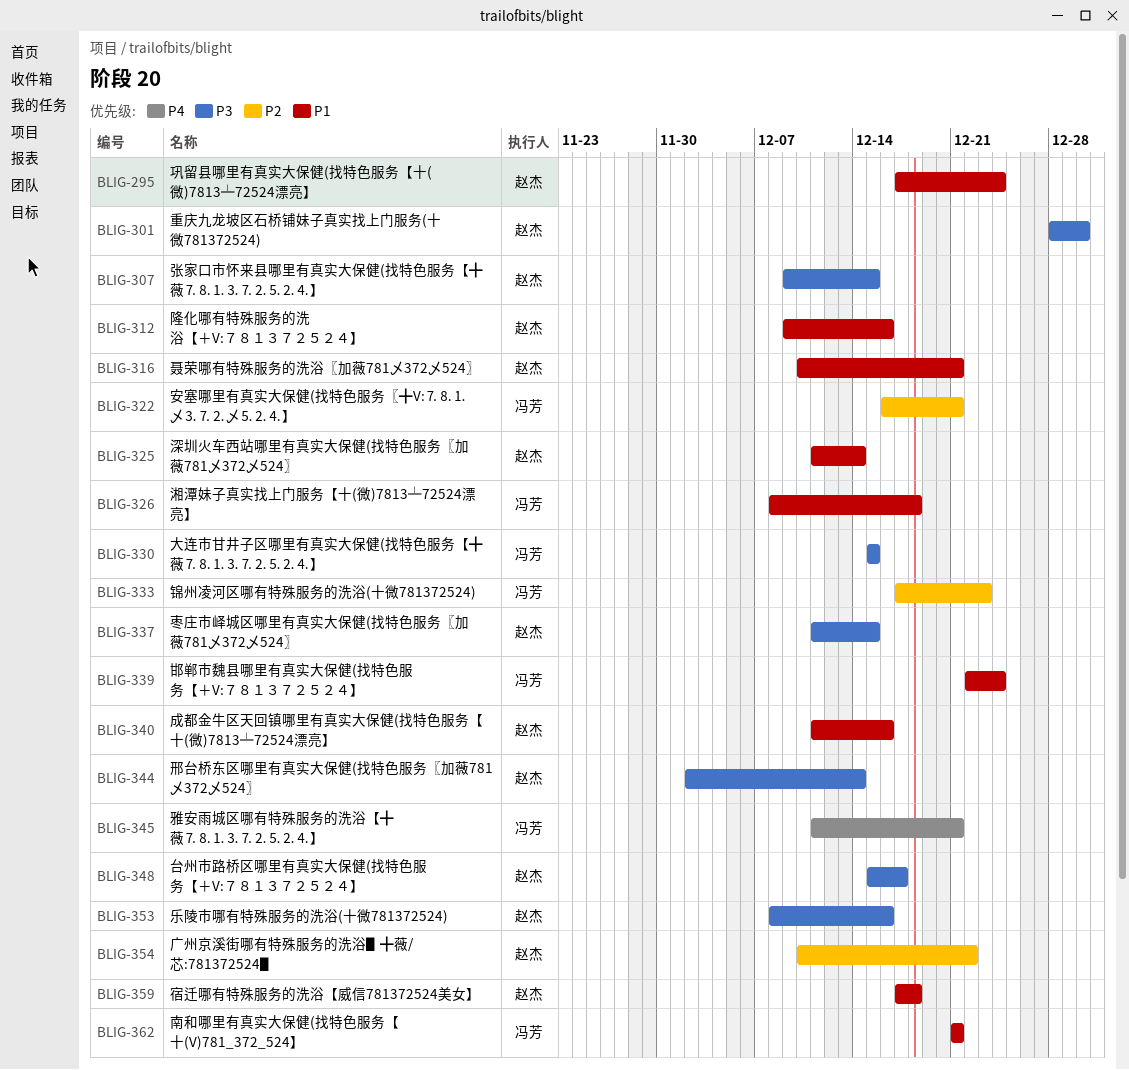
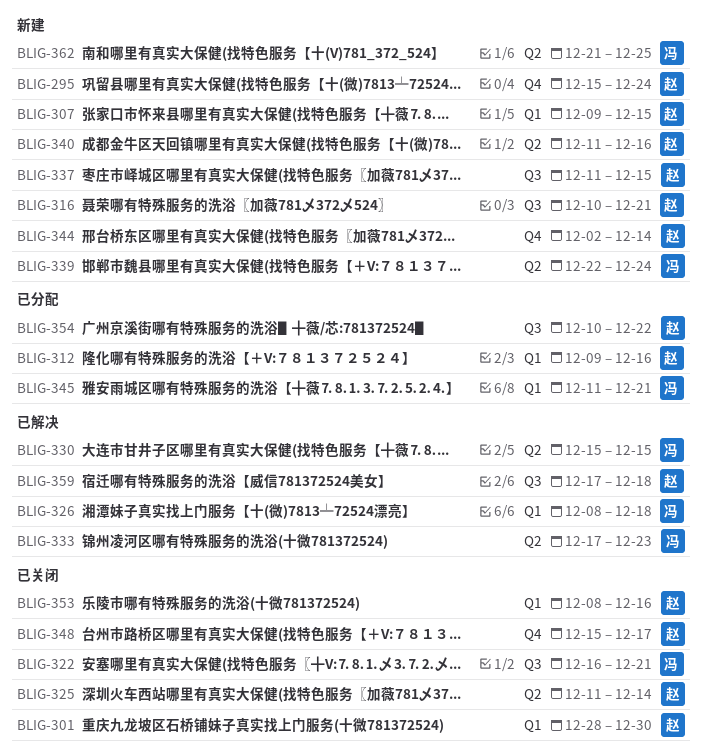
BLIG-295, start: Dec 17 -> Dec 15
BLIG-362, due: Dec 21 -> Dec 25

